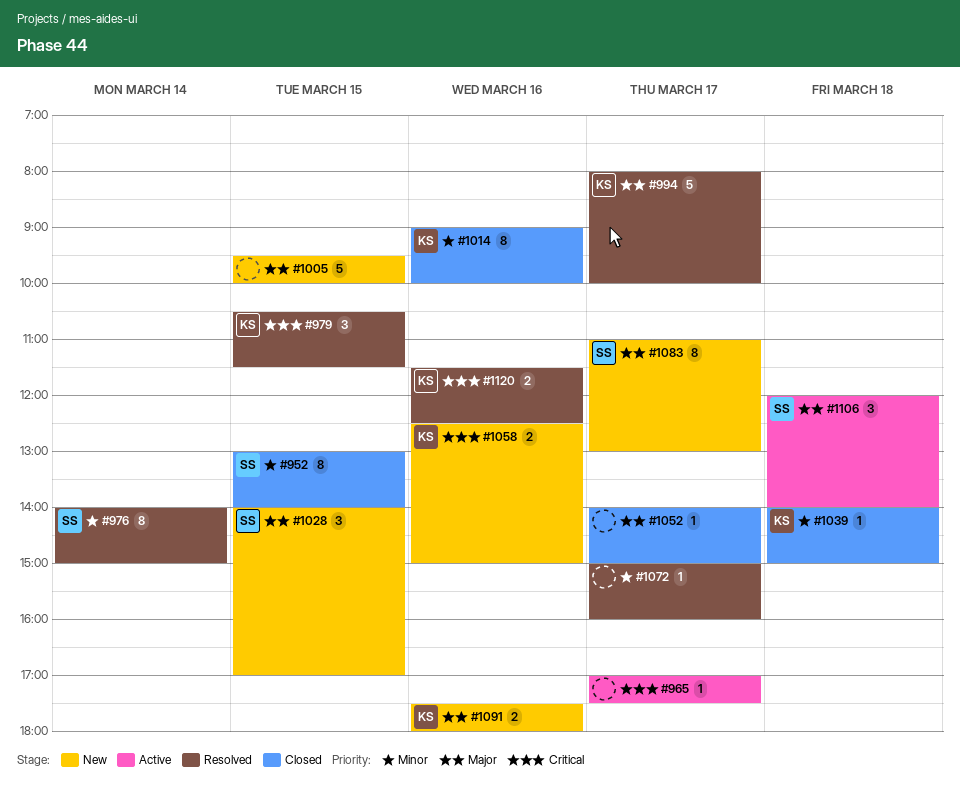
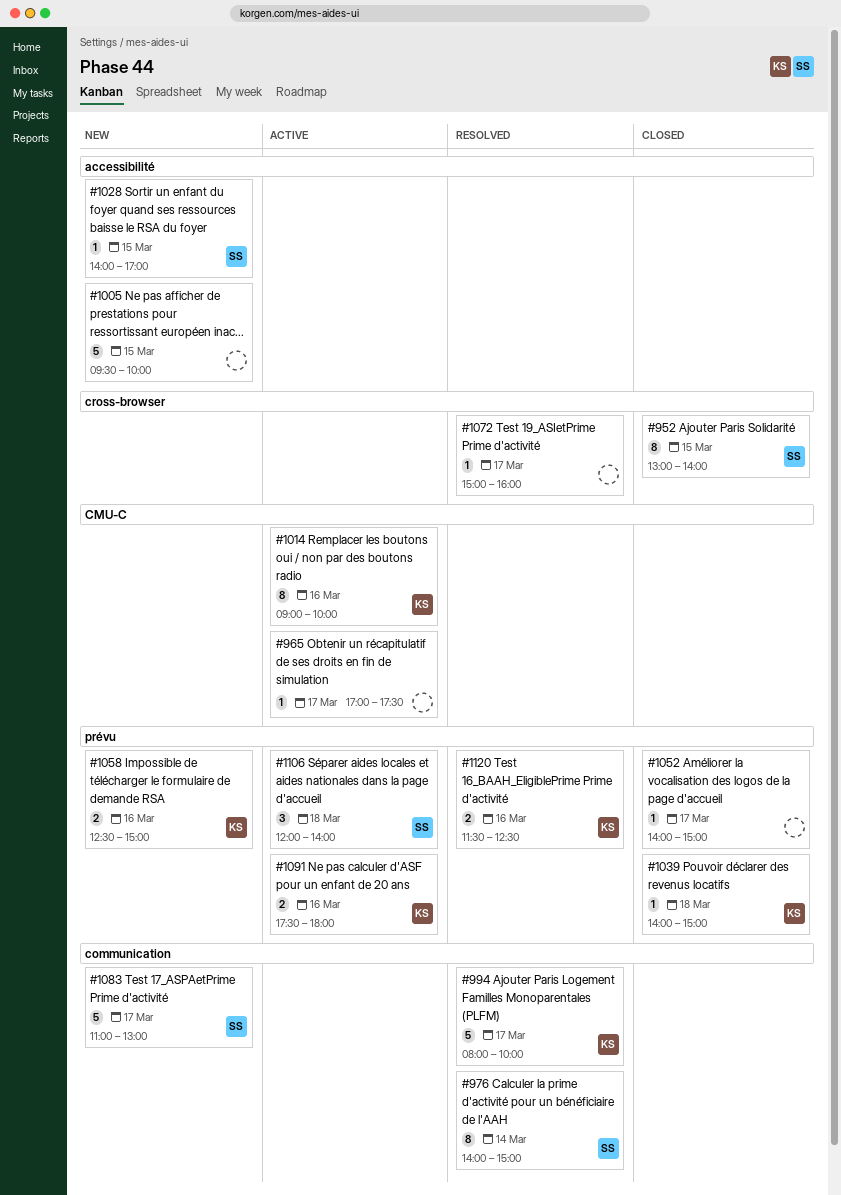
#979: present -> none
#1014, status: Closed -> Active
#1028, estimate: 3 -> 1
#1083, estimate: 8 -> 5
#1091, status: New -> Active

